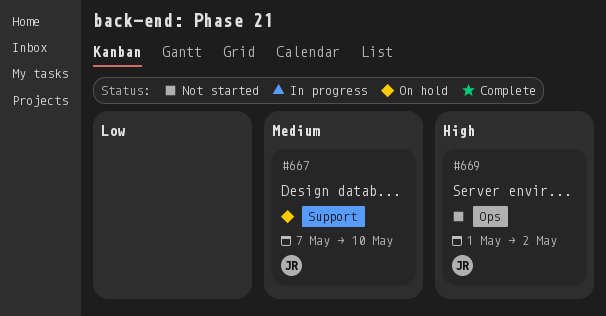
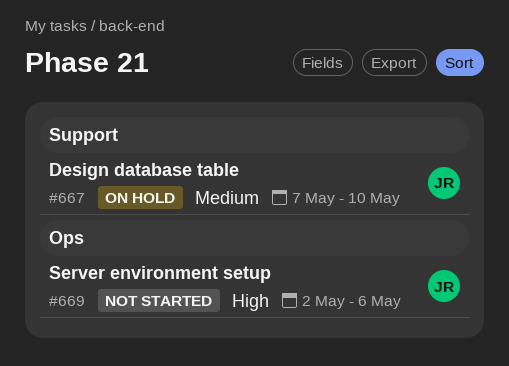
#669, start: May 1 -> May 2
#669, due: May 2 -> May 6

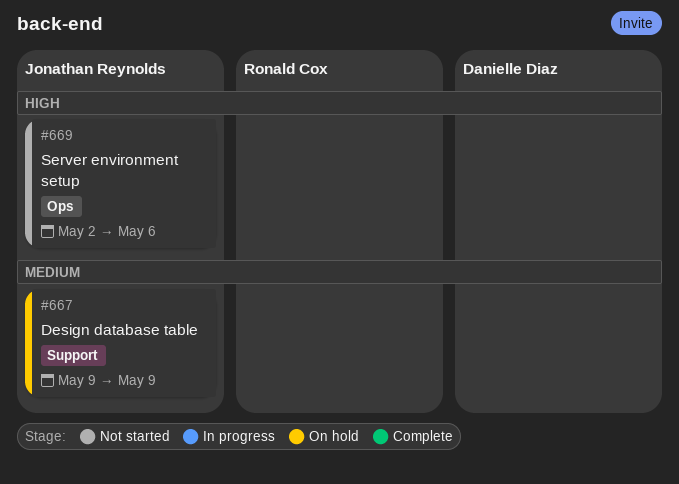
#667, start: May 7 -> May 9
#667, due: May 10 -> May 9

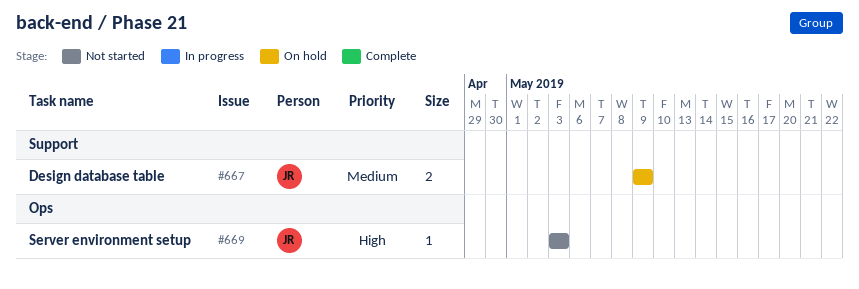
#669, start: May 2 -> May 3
#669, due: May 6 -> May 3

